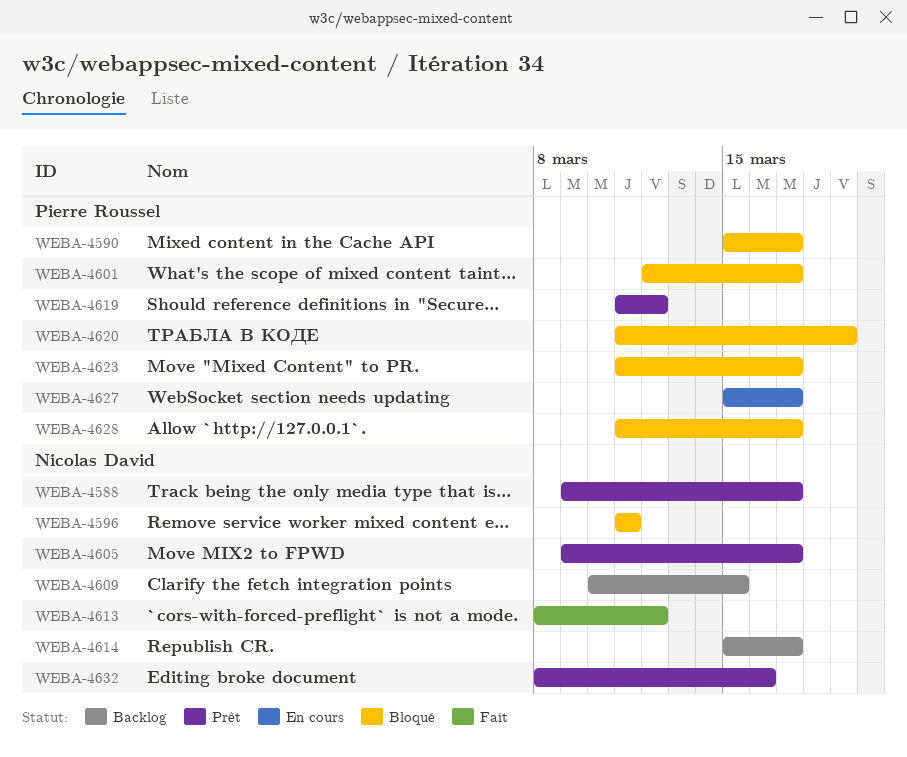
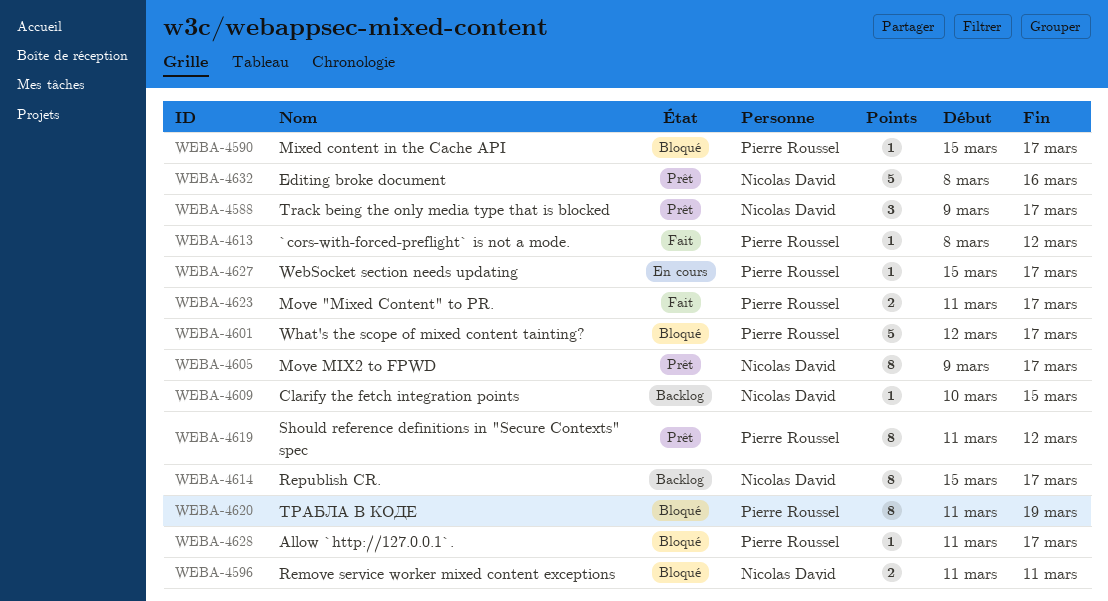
WEBA-4613, owner: Nicolas David -> Pierre Roussel
WEBA-4623, status: Bloqué -> Fait

